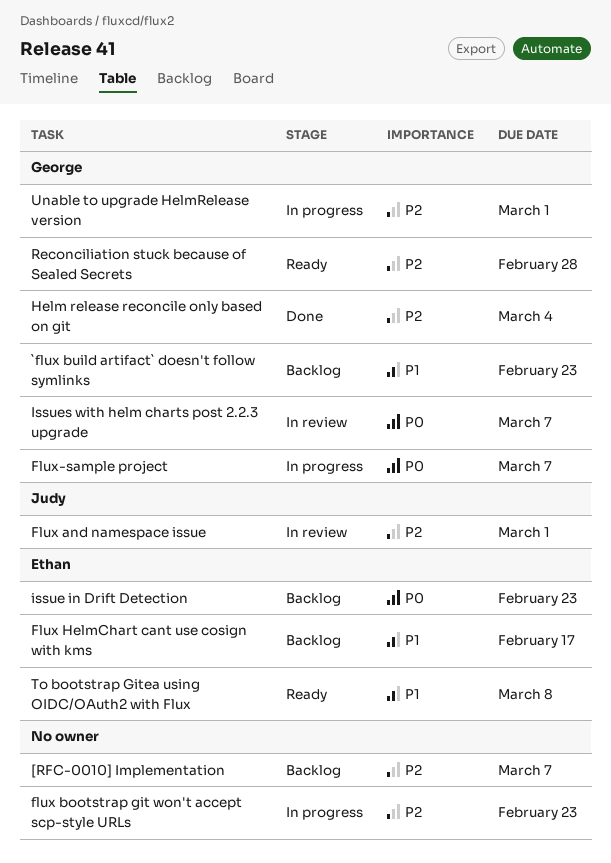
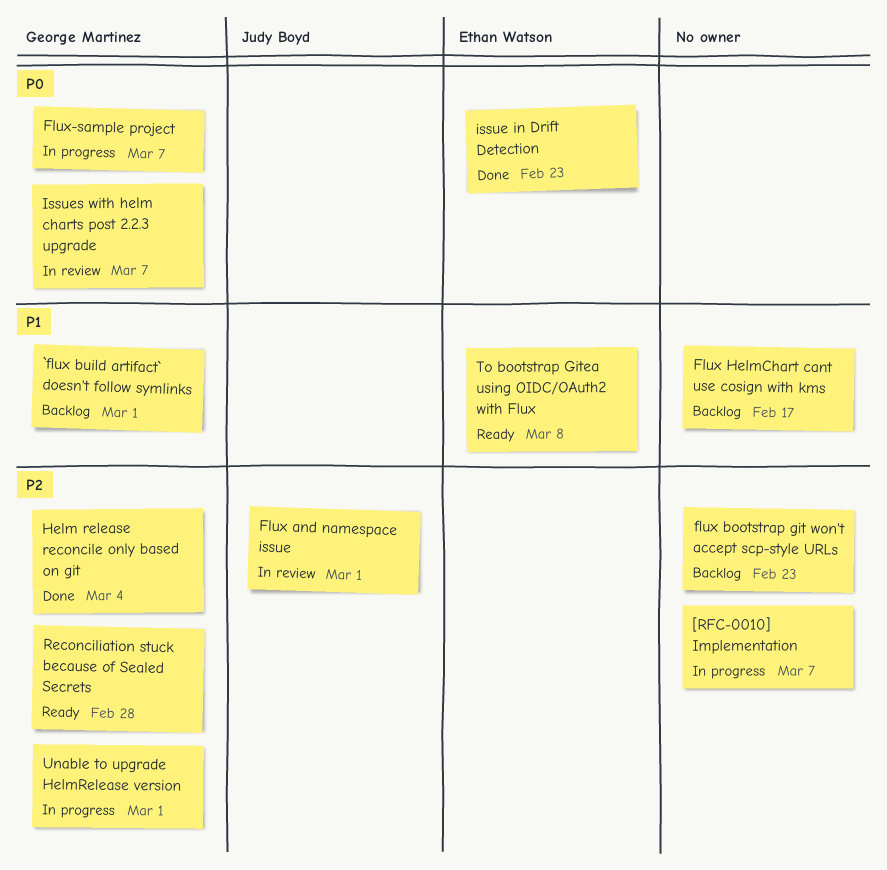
[RFC-0010] Implementation, status: Backlog -> In progress
`flux build artifact` doesn't follow symlinks, due: Feb 23 -> Mar 1
flux bootstrap git won't accept scp-style URLs, status: In progress -> Backlog
Flux HelmChart cant use cosign with kms, owner: Ethan Watson -> none
issue in Drift Detection, status: Backlog -> Done

